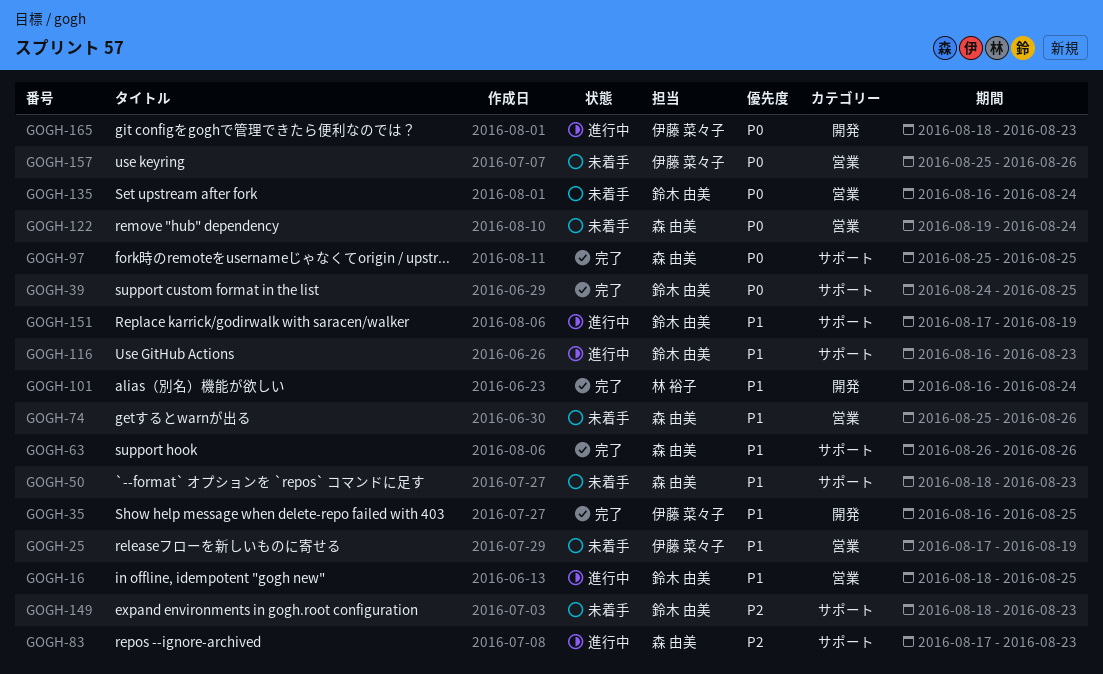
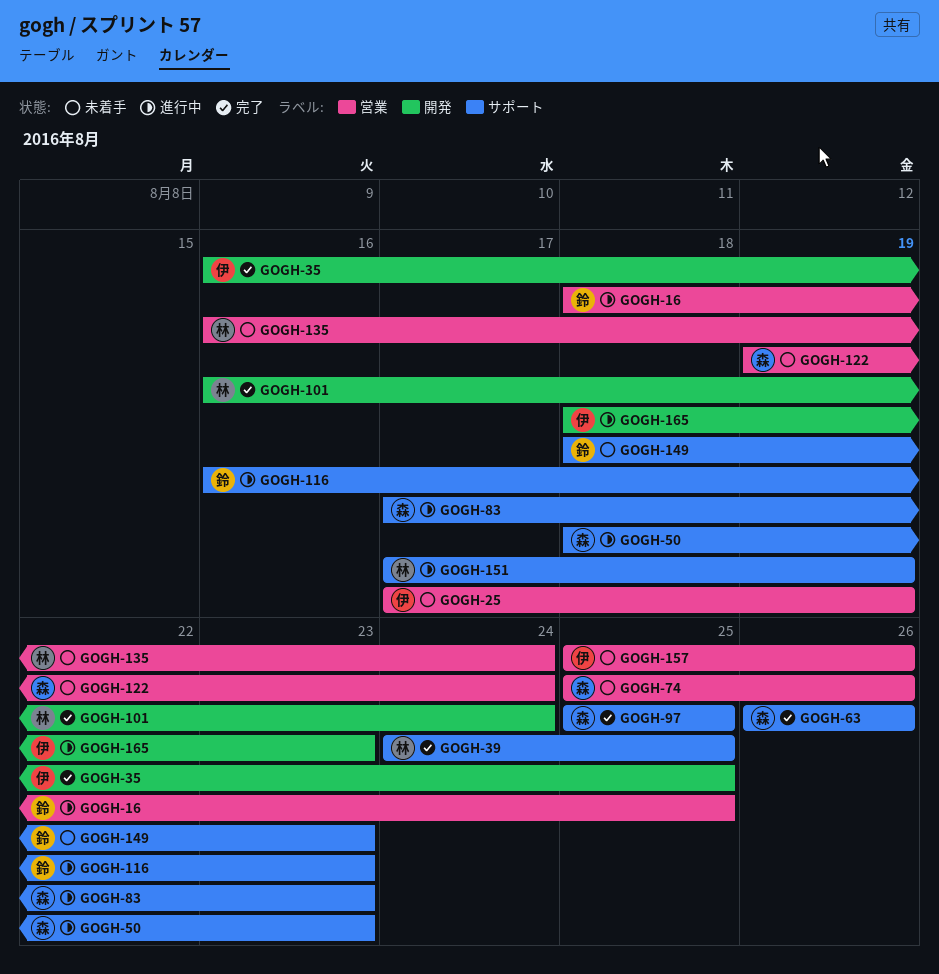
GOGH-39, owner: 鈴木 由美 -> 林 裕子
GOGH-50, status: 未着手 -> 進行中
GOGH-135, owner: 鈴木 由美 -> 林 裕子
GOGH-151, owner: 鈴木 由美 -> 林 裕子

